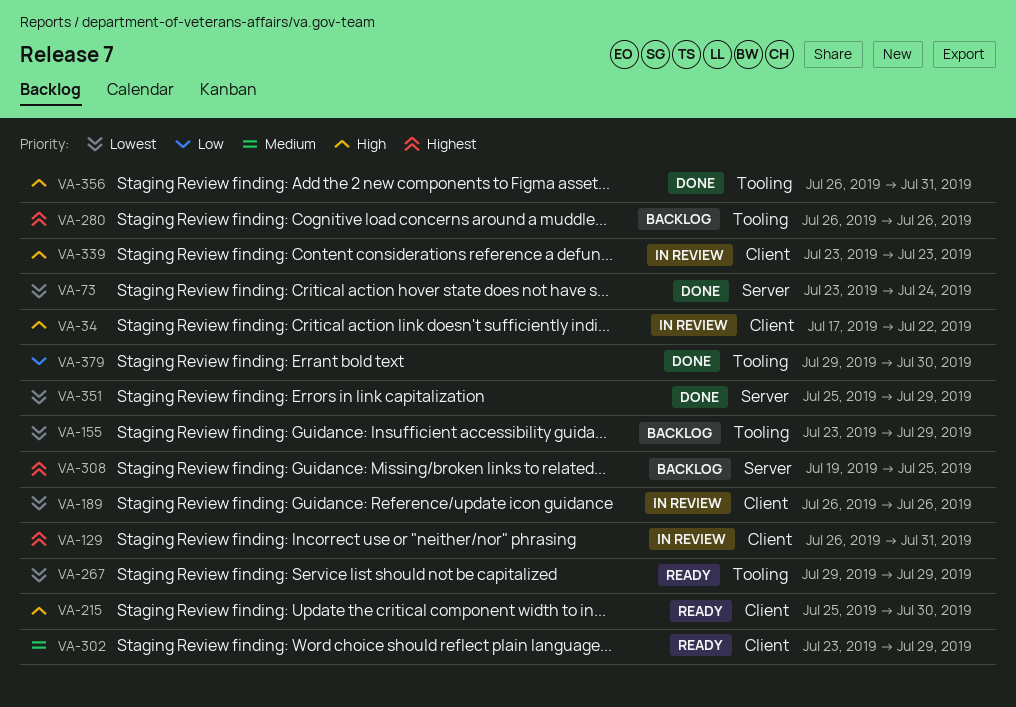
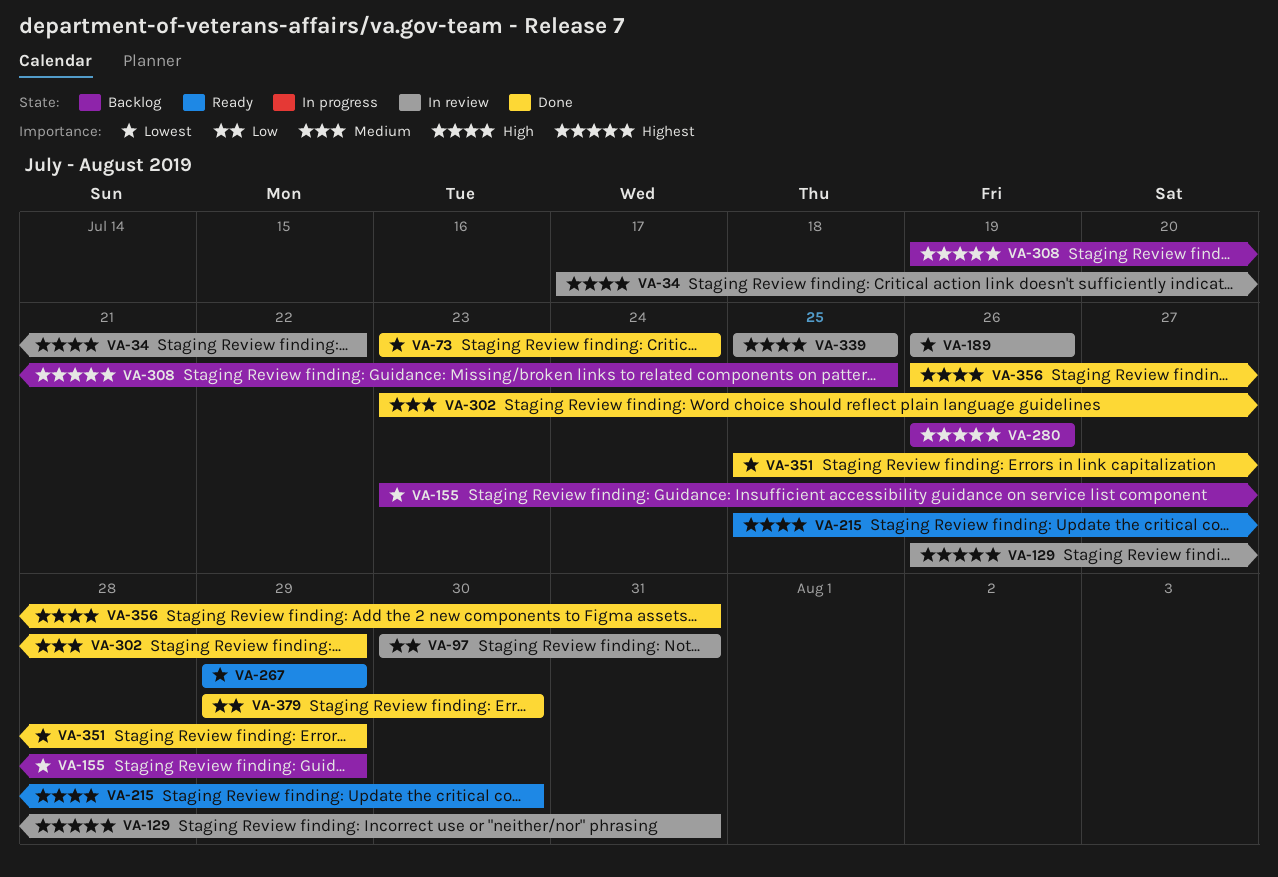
VA-97: none -> present
VA-302, status: Ready -> Done
VA-339, start: Jul 23 -> Jul 25
VA-339, due: Jul 23 -> Jul 25

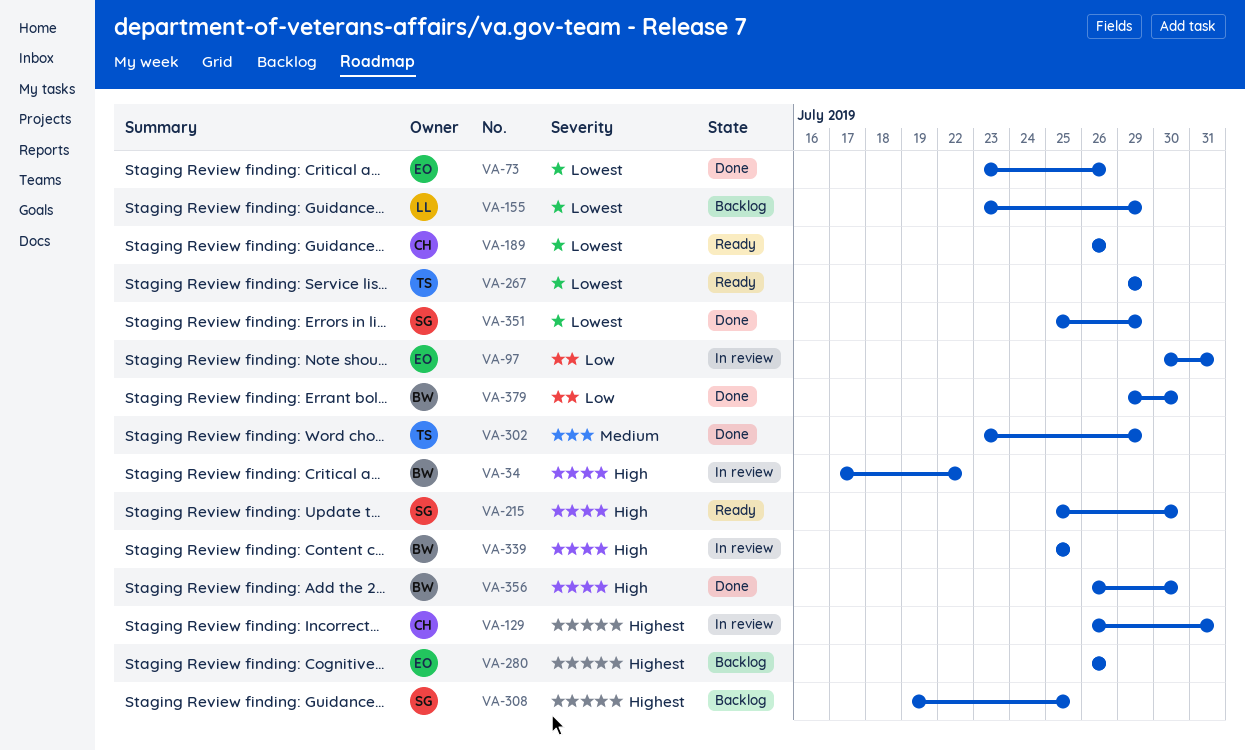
VA-73, due: Jul 24 -> Jul 26
VA-189, status: In review -> Ready
VA-356, due: Jul 31 -> Jul 30

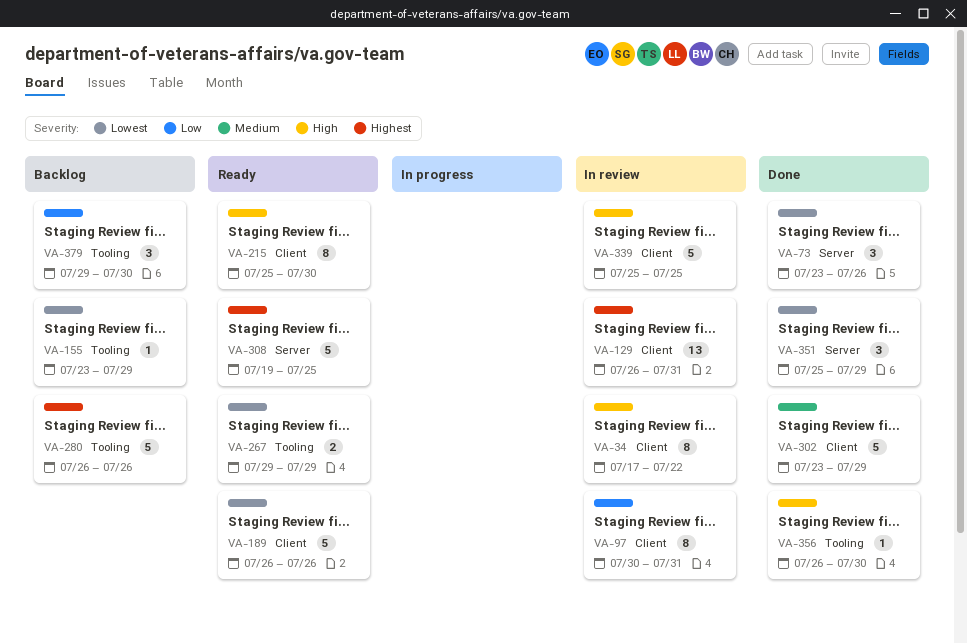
VA-308, status: Backlog -> Ready
VA-379, status: Done -> Backlog

